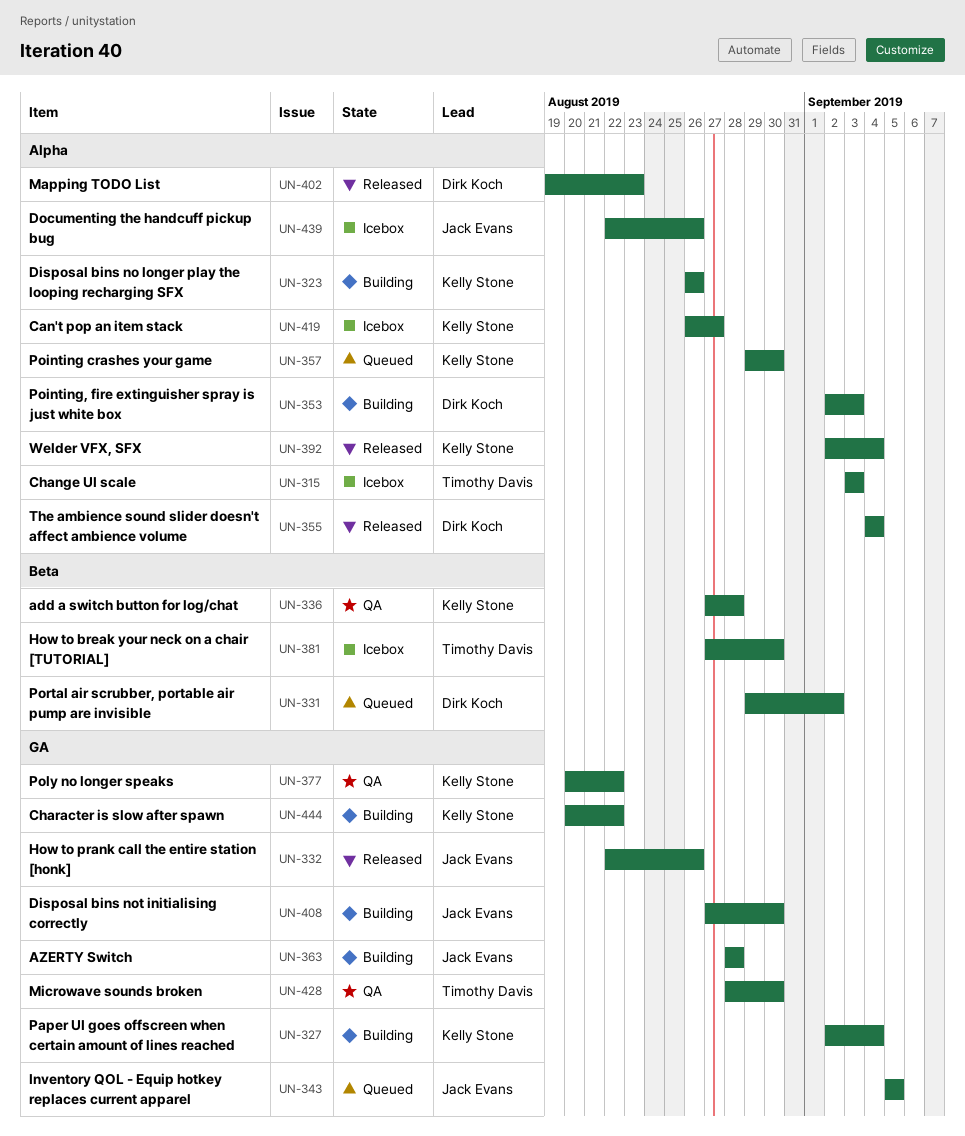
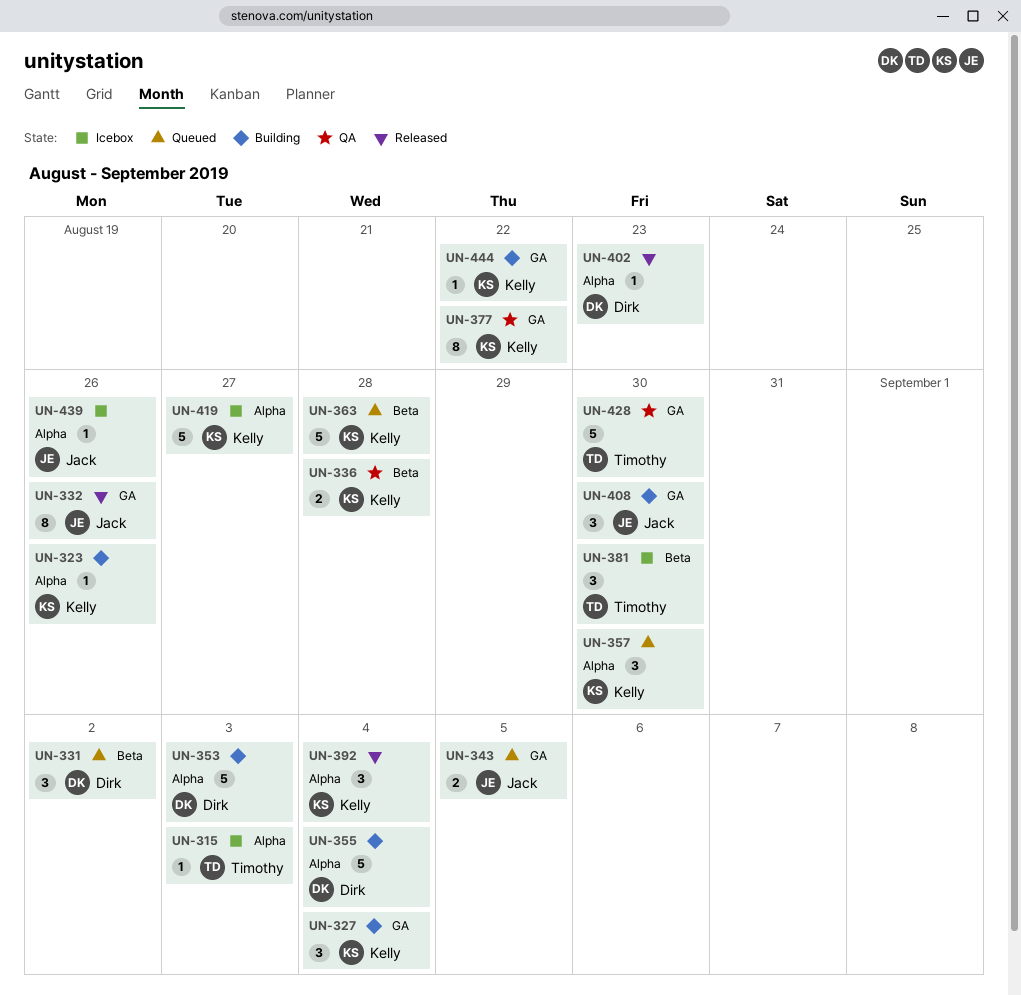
UN-355, status: Released -> Building
UN-363, status: Building -> Queued
UN-363, owner: Jack Evans -> Kelly Stone
UN-363, label: GA -> Beta

